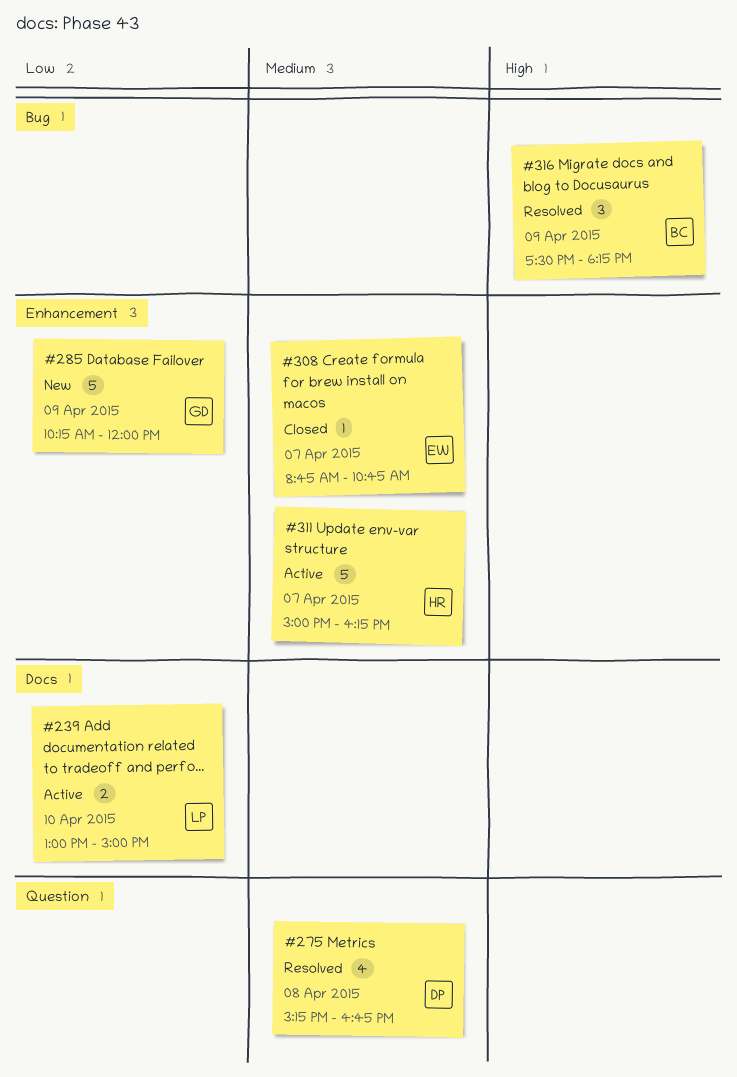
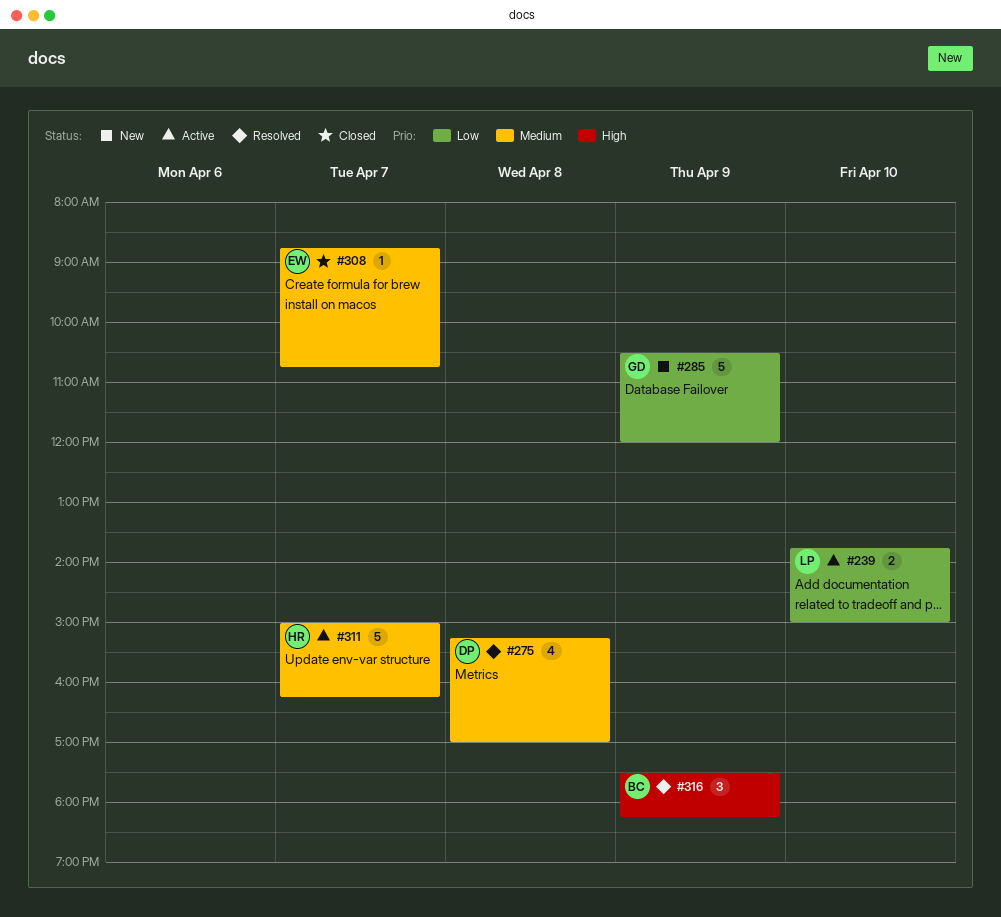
#239, begins: 13:00 -> 13:45
#275, ends: 16:45 -> 17:00
#285, begins: 10:15 -> 10:30

